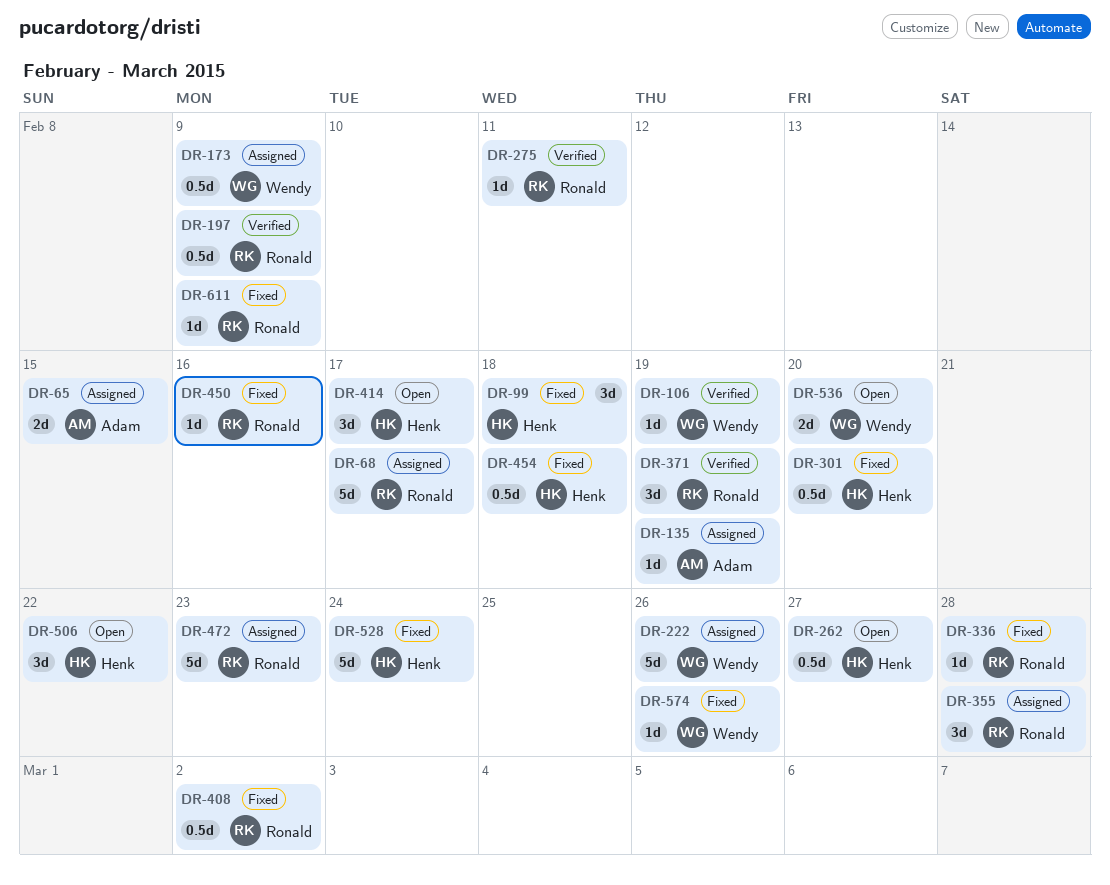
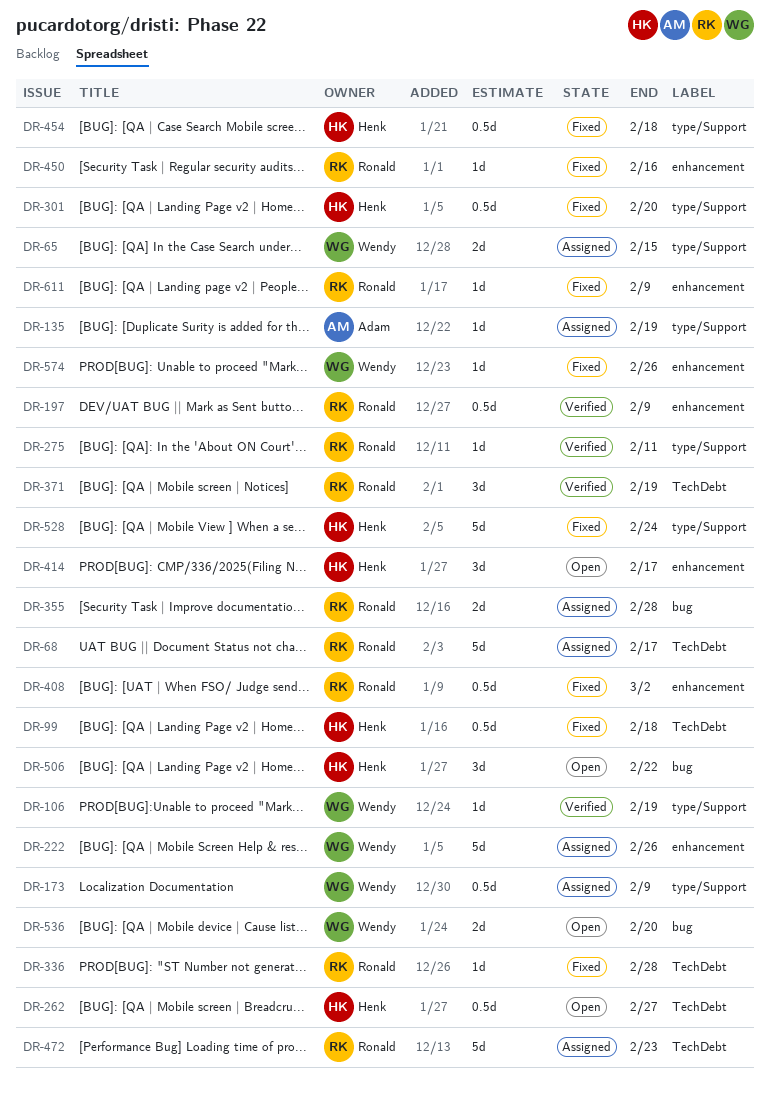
DR-65, owner: Adam -> Wendy
DR-99, estimate: 3d -> 0.5d
DR-355, estimate: 3d -> 2d

